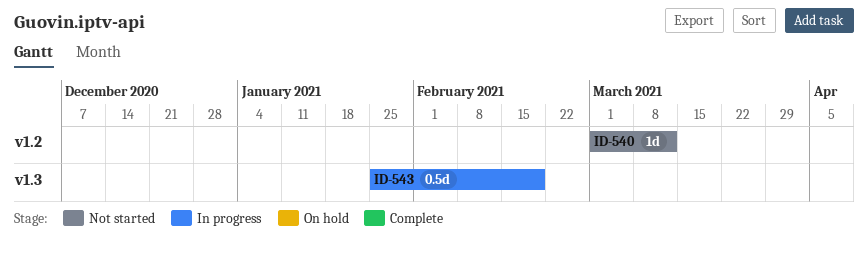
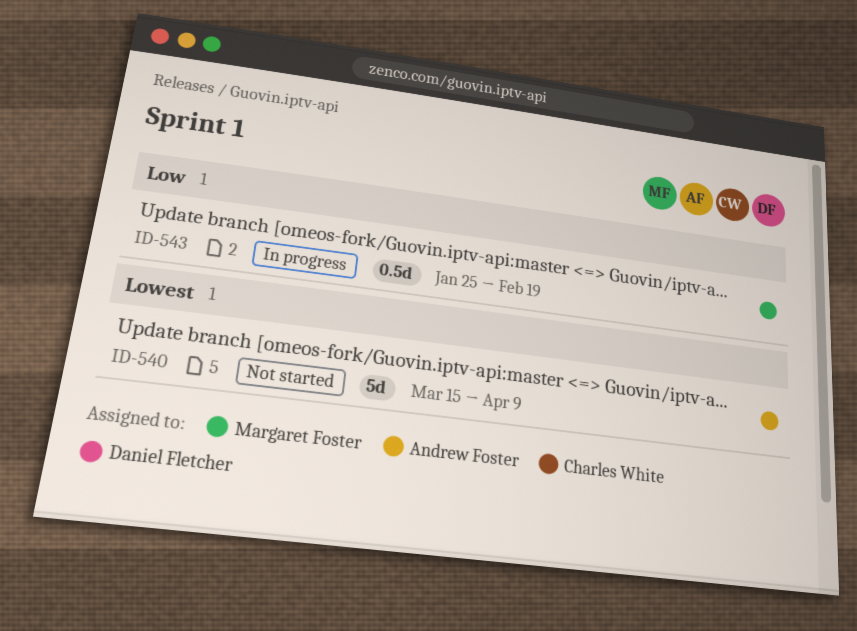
ID-540, estimate: 1d -> 5d
ID-540, start: Mar 1 -> Mar 15
ID-540, due: Mar 12 -> Apr 9

